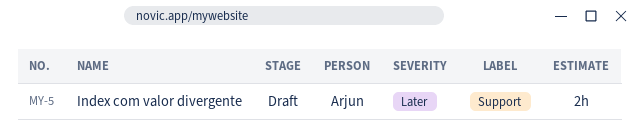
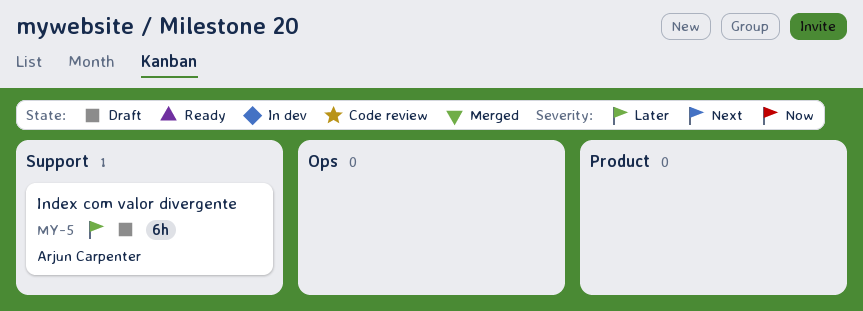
MY-5, estimate: 2h -> 6h

